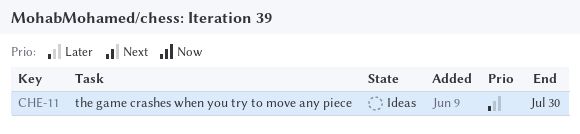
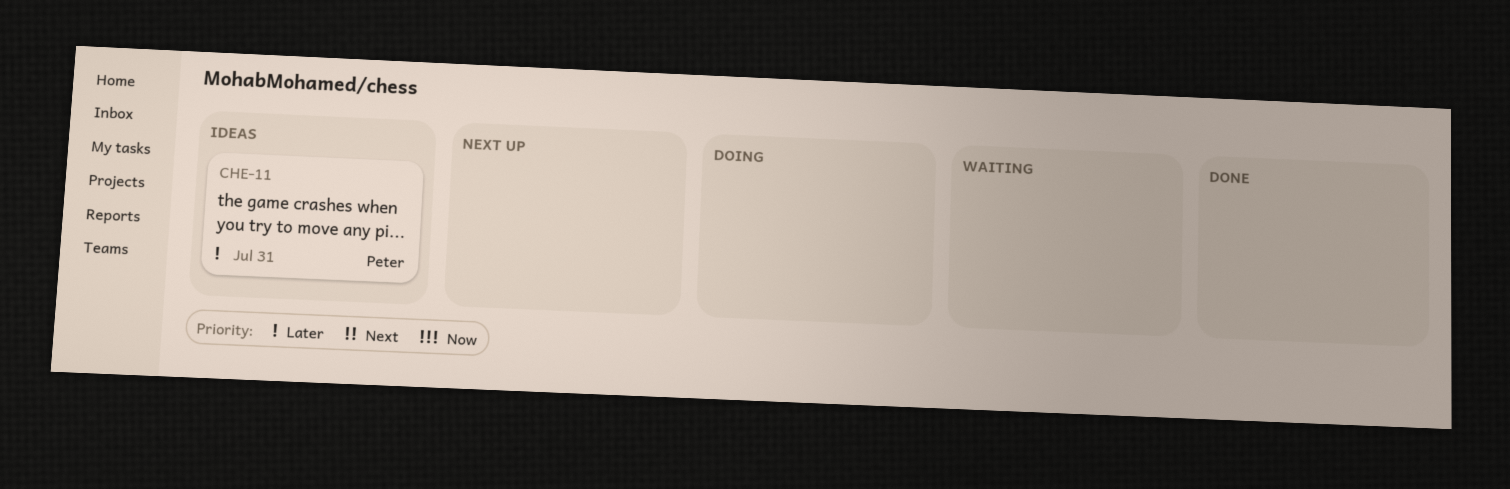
CHE-11, due: Jul 30 -> Jul 31

